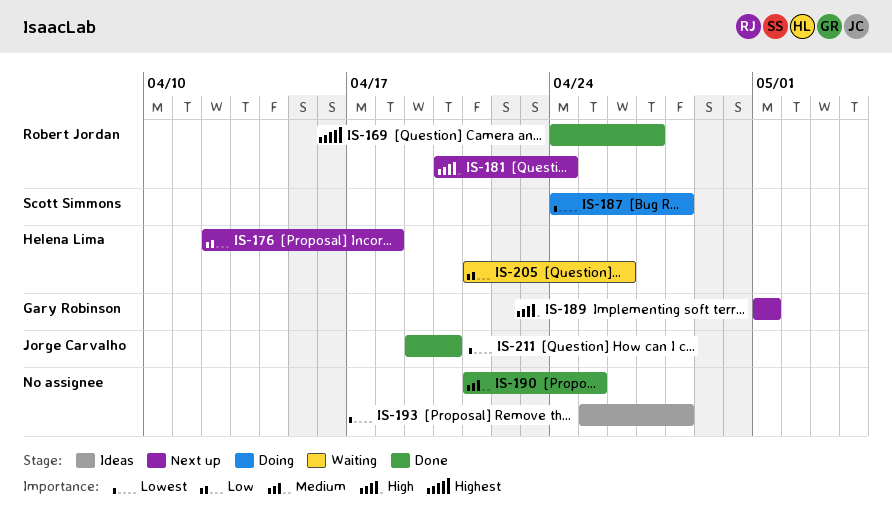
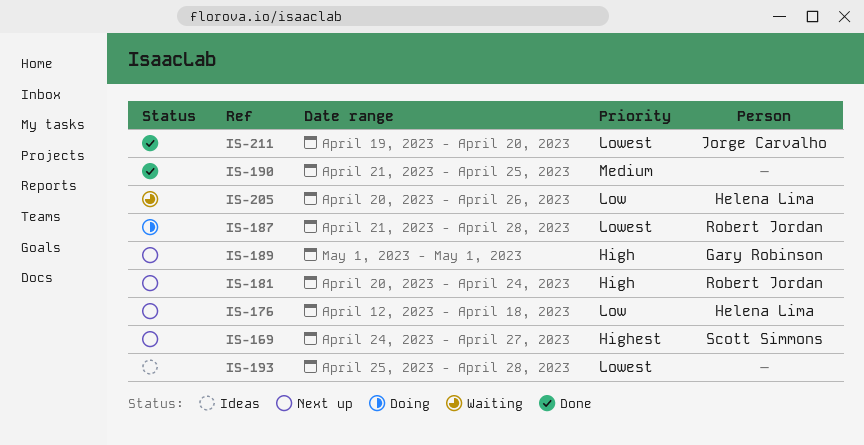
IS-169, status: Done -> Next up
IS-169, owner: Robert Jordan -> Scott Simmons
IS-187, owner: Scott Simmons -> Robert Jordan
IS-187, start: Apr 24 -> Apr 21
IS-205, start: Apr 21 -> Apr 20

